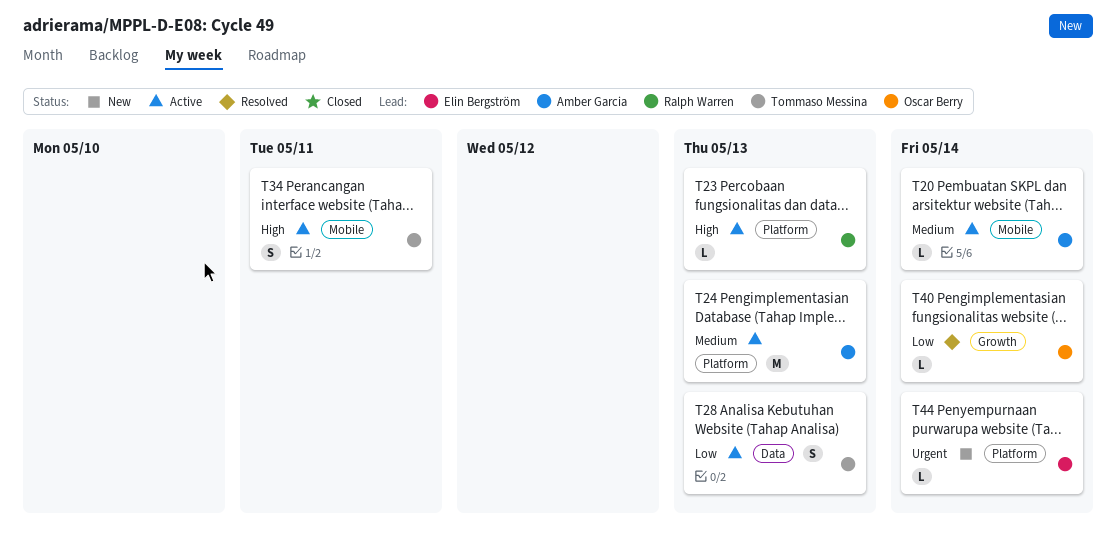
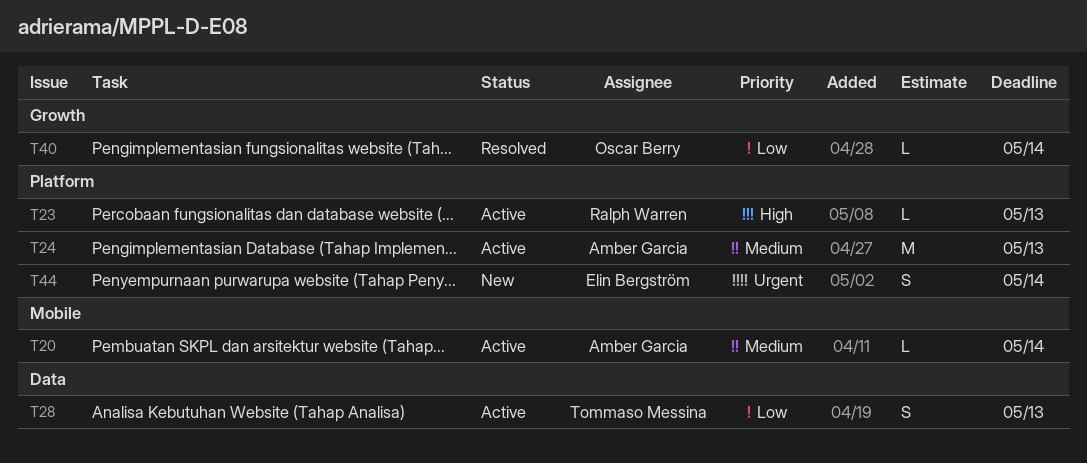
T34: present -> none
T44, estimate: L -> S

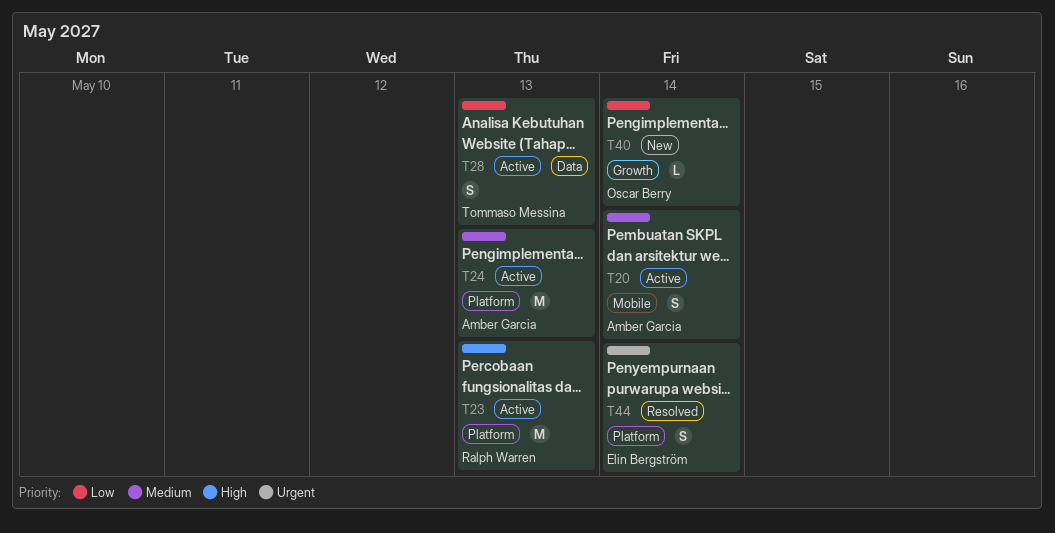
T20, estimate: L -> S
T23, estimate: L -> M
T40, status: Resolved -> New
T44, status: New -> Resolved

